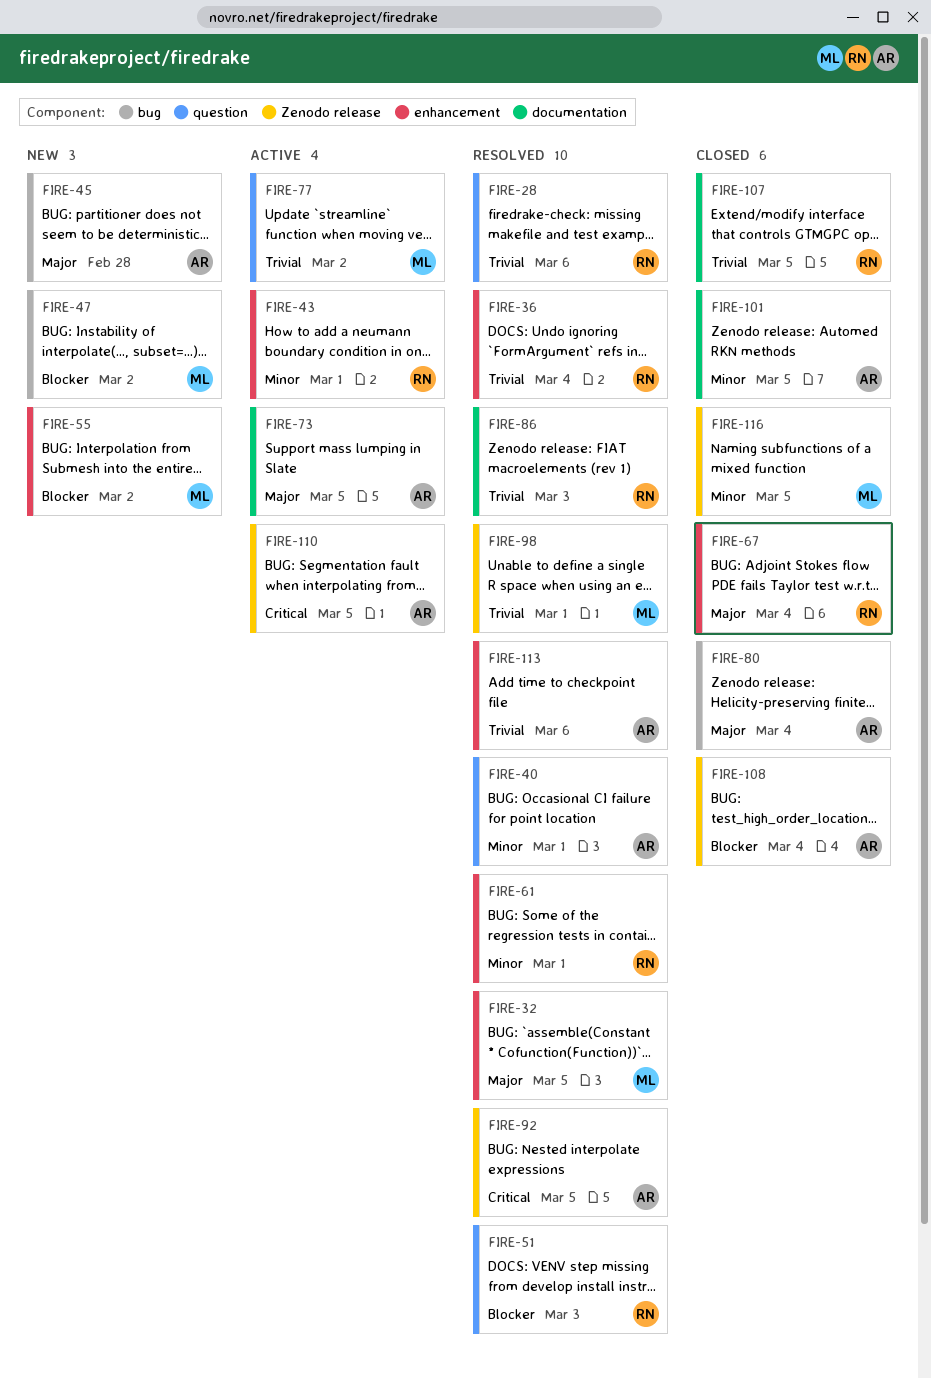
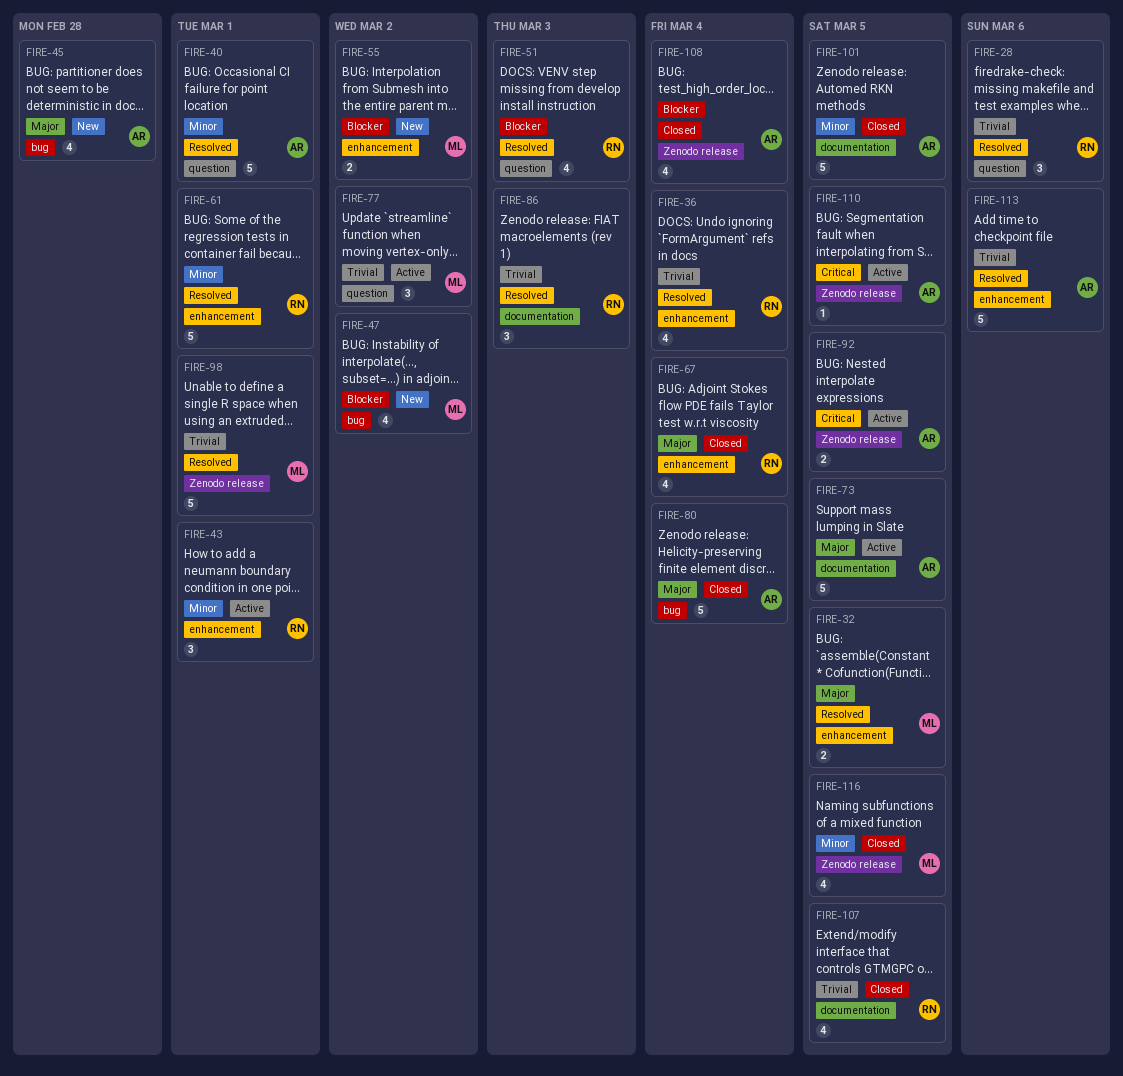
FIRE-92, status: Resolved -> Active

